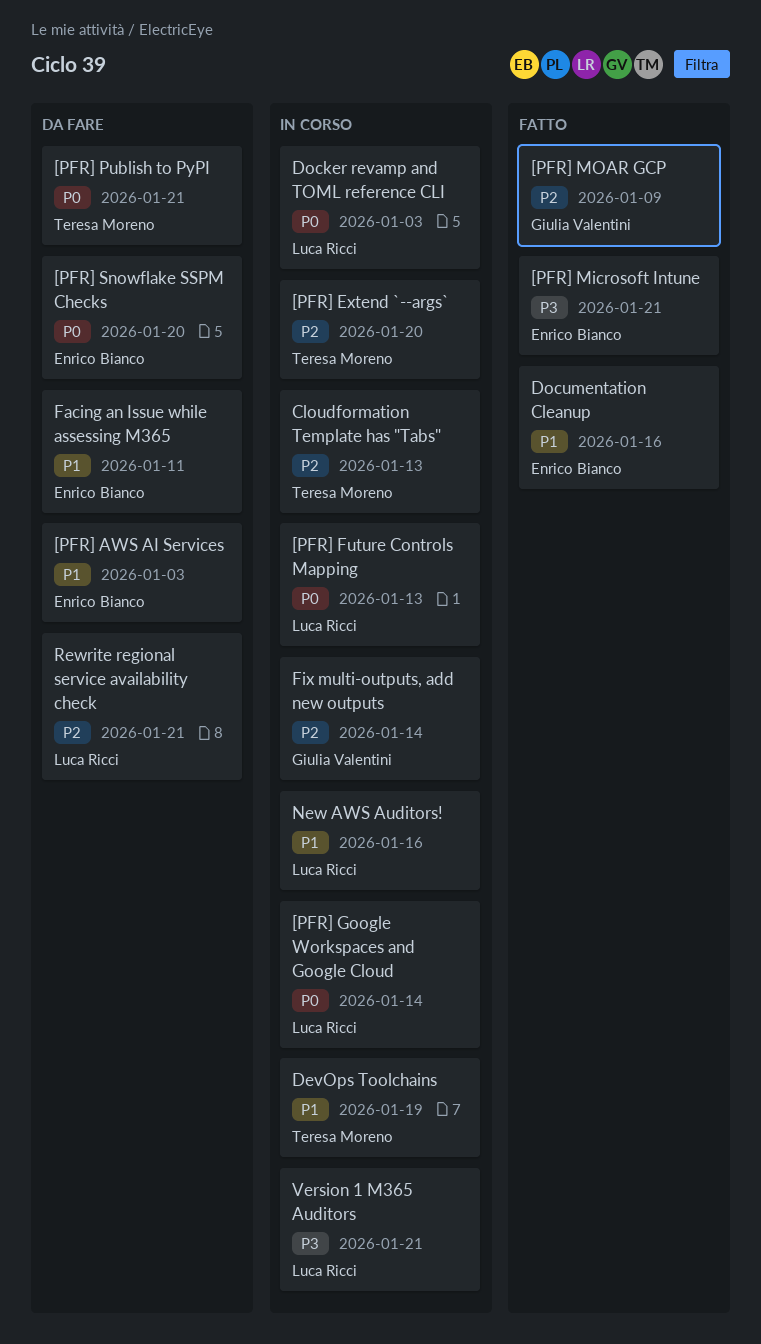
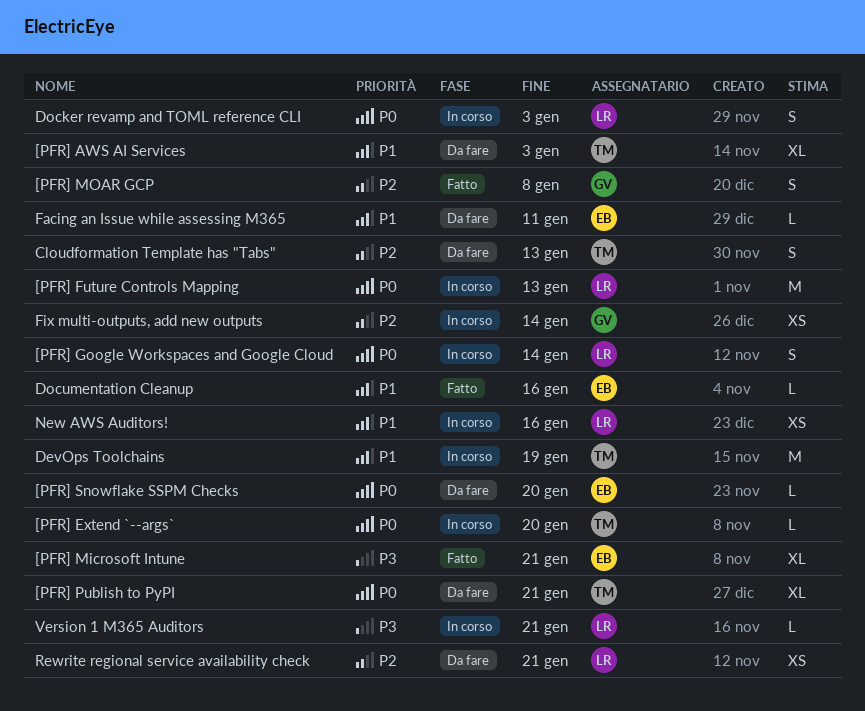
[PFR] AWS AI Services, owner: Enrico Bianco -> Teresa Moreno
[PFR] Extend `--args`, priority: P2 -> P0
[PFR] MOAR GCP, due: Jan 9 -> Jan 8
Cloudformation Template has "Tabs", status: In corso -> Da fare

